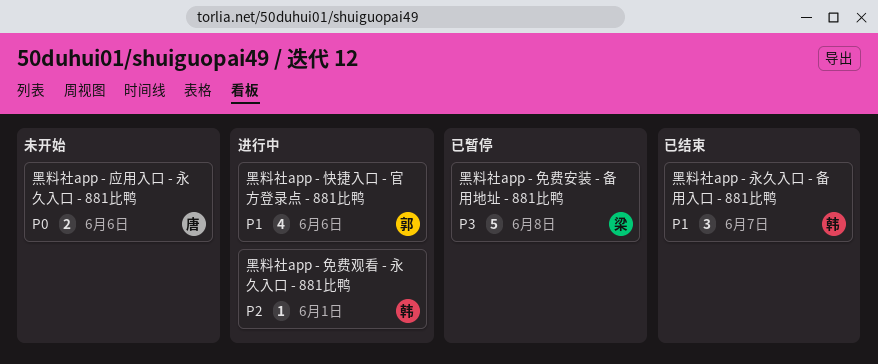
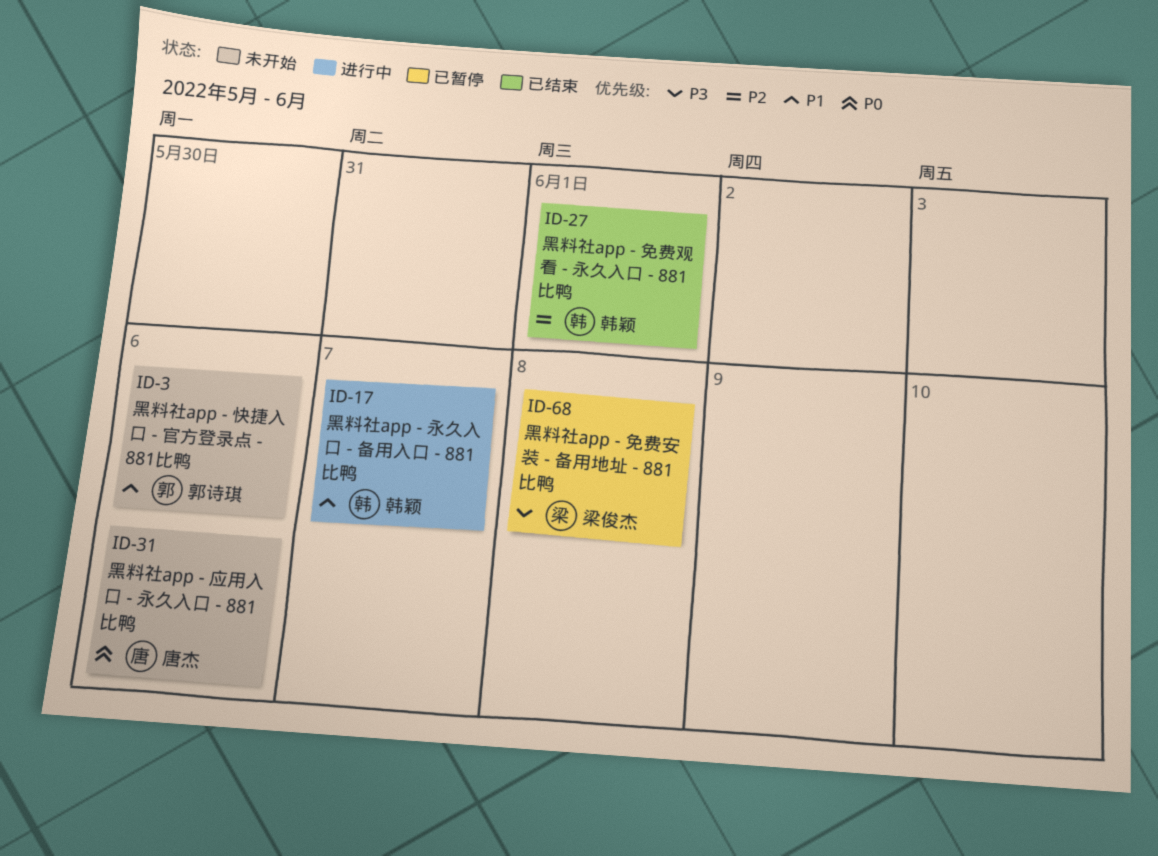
黑料社app - 免费观看 - 永久入口 - 881比鸭, status: 进行中 -> 已结束
黑料社app - 快捷入口 - 官方登录点 - 881比鸭, status: 进行中 -> 未开始
黑料社app - 永久入口 - 备用入口 - 881比鸭, status: 已结束 -> 进行中

